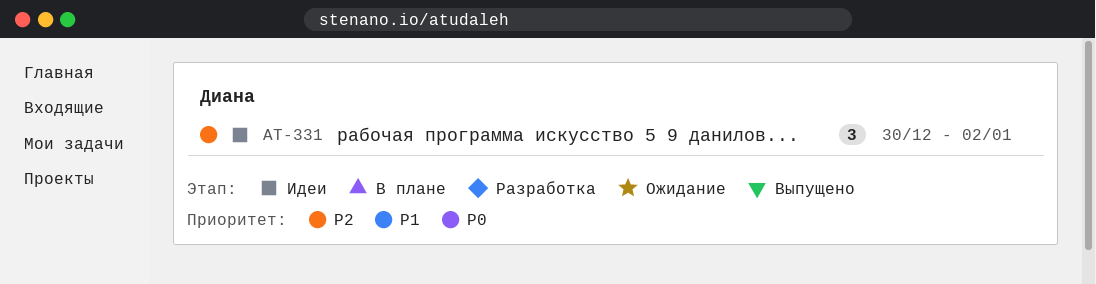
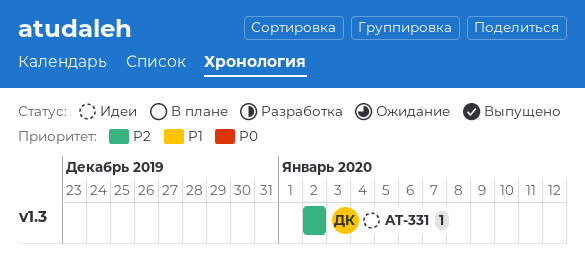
AT-331, estimate: 3 -> 1
AT-331, start: Dec 30 -> Jan 2

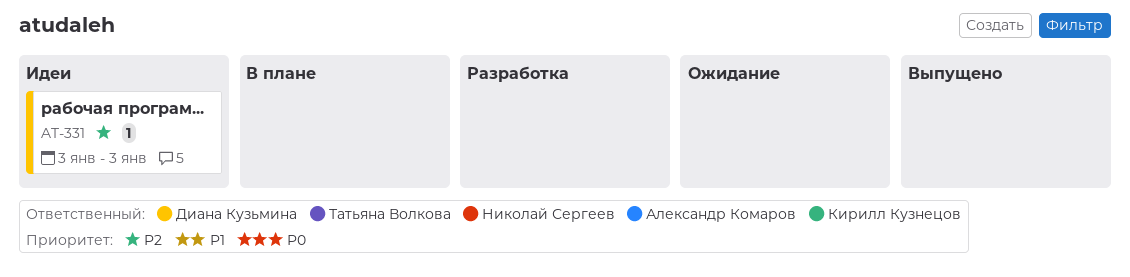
AT-331, start: Jan 2 -> Jan 3
AT-331, due: Jan 2 -> Jan 3

